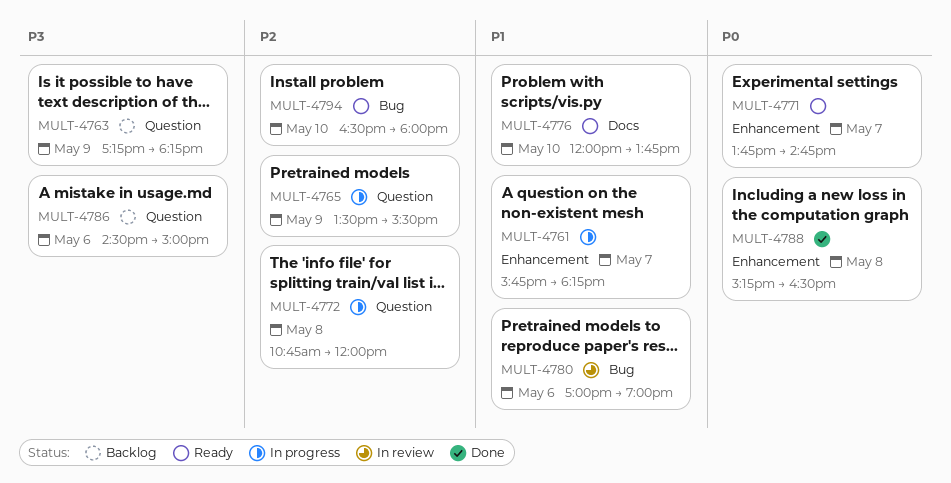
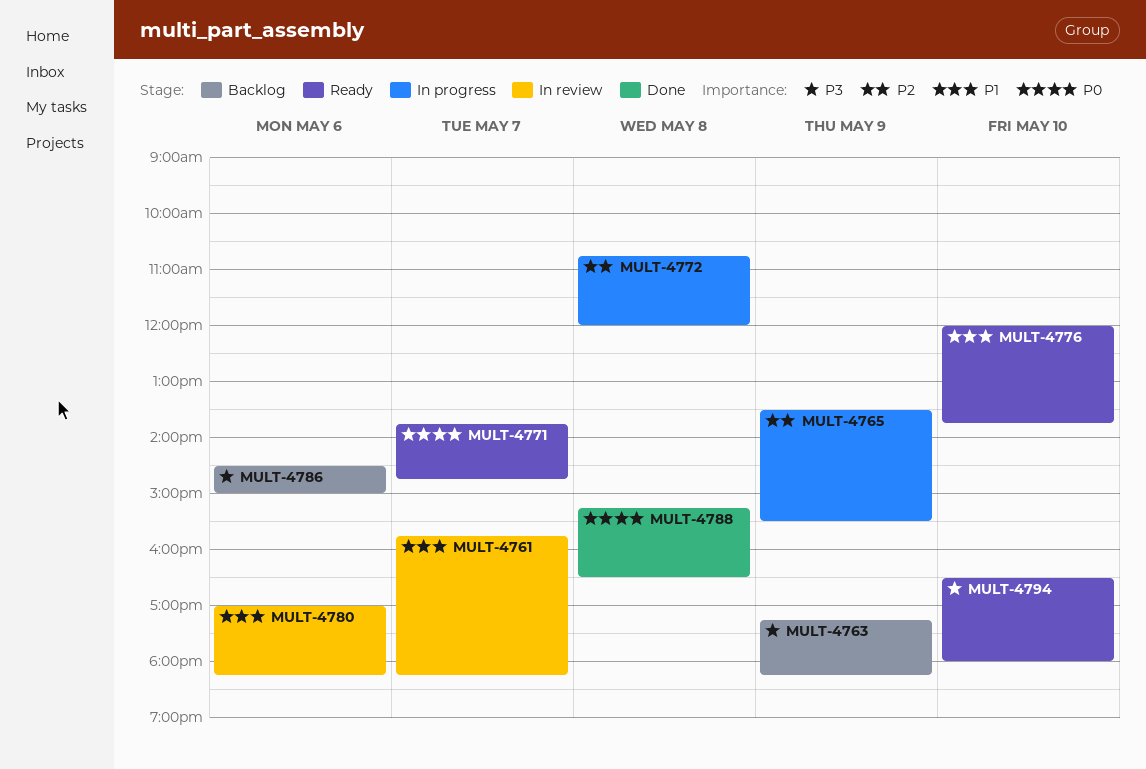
MULT-4761, status: In progress -> In review
MULT-4780, ends: 19:00 -> 18:15
MULT-4794, priority: P2 -> P3

